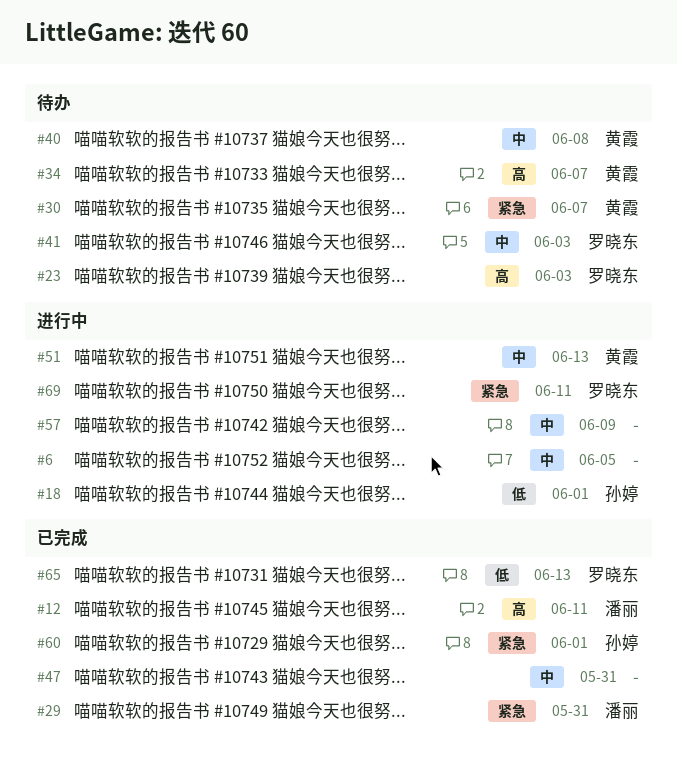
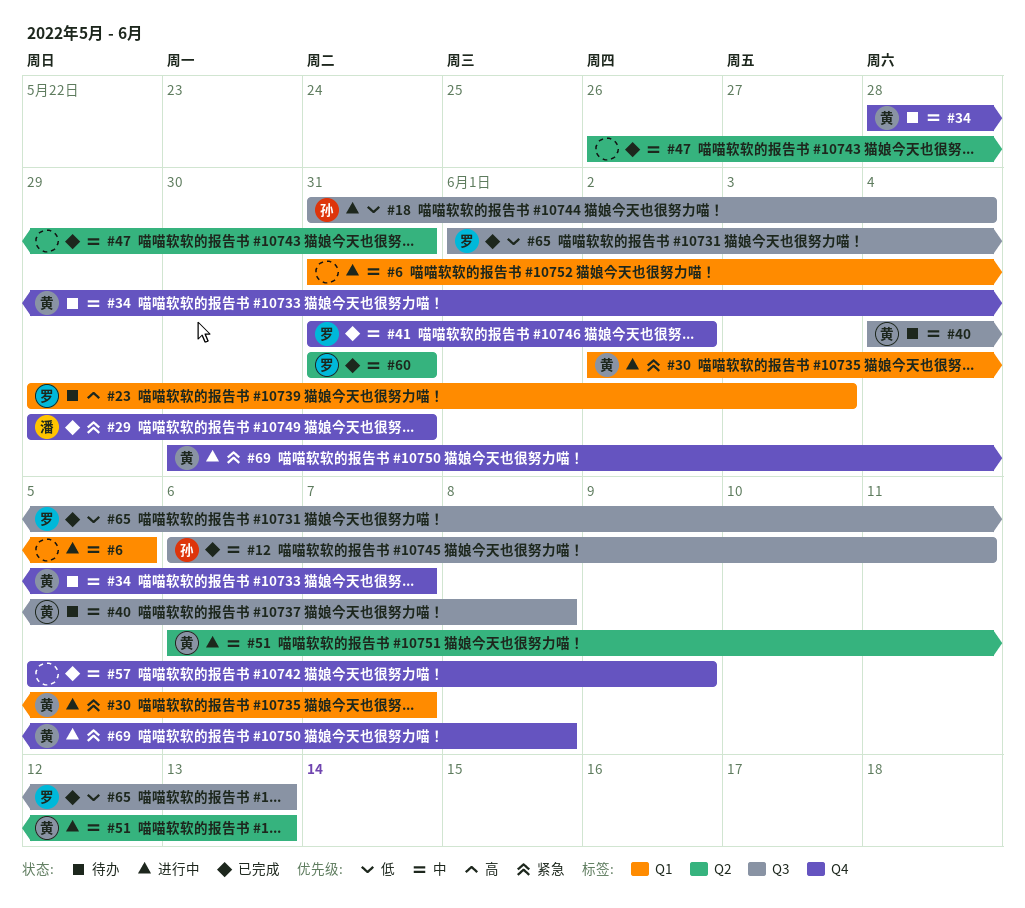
#12, owner: 潘丽 -> 孙婷
#12, priority: 高 -> 中
#18, due: Jun 1 -> Jun 4
#30, status: 待办 -> 进行中
#34, priority: 高 -> 中
#41, status: 待办 -> 已完成
#41, due: Jun 3 -> Jun 2
#57, status: 进行中 -> 已完成
#60, owner: 孙婷 -> 罗晓东
#60, priority: 紧急 -> 中
#60, due: Jun 1 -> May 31
#69, owner: 罗晓东 -> 黄霞
#69, due: Jun 11 -> Jun 8

